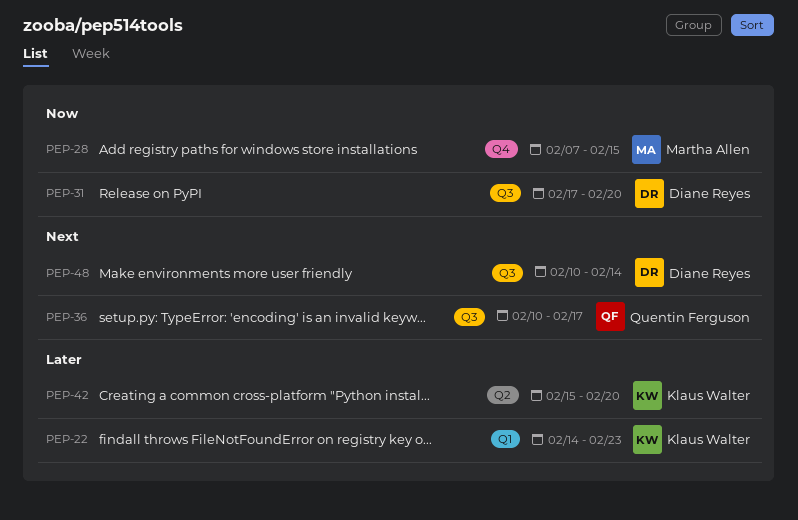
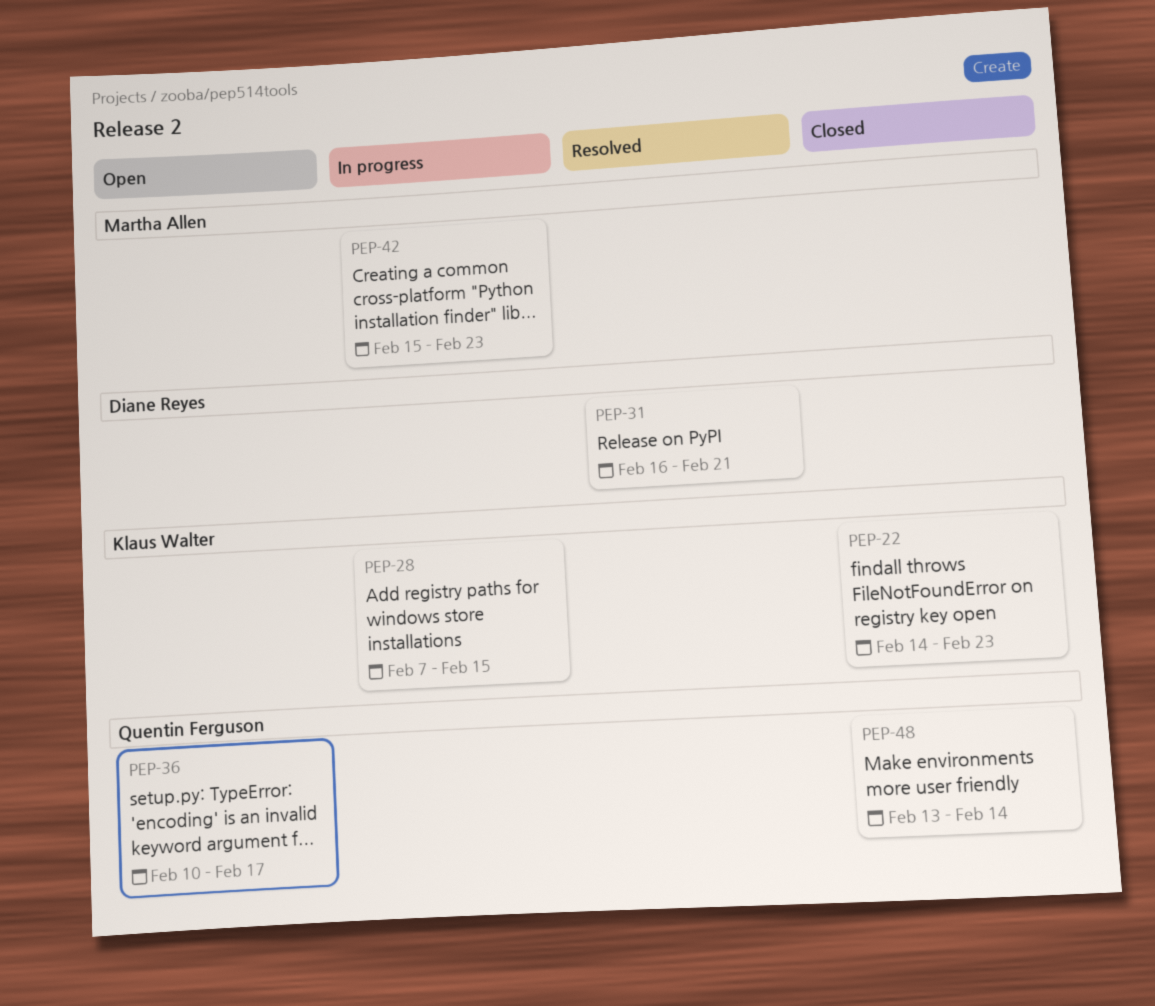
PEP-28, owner: Martha Allen -> Klaus Walter
PEP-31, start: Feb 17 -> Feb 16
PEP-31, due: Feb 20 -> Feb 21
PEP-42, owner: Klaus Walter -> Martha Allen
PEP-42, due: Feb 20 -> Feb 23
PEP-48, owner: Diane Reyes -> Quentin Ferguson
PEP-48, start: Feb 10 -> Feb 13

